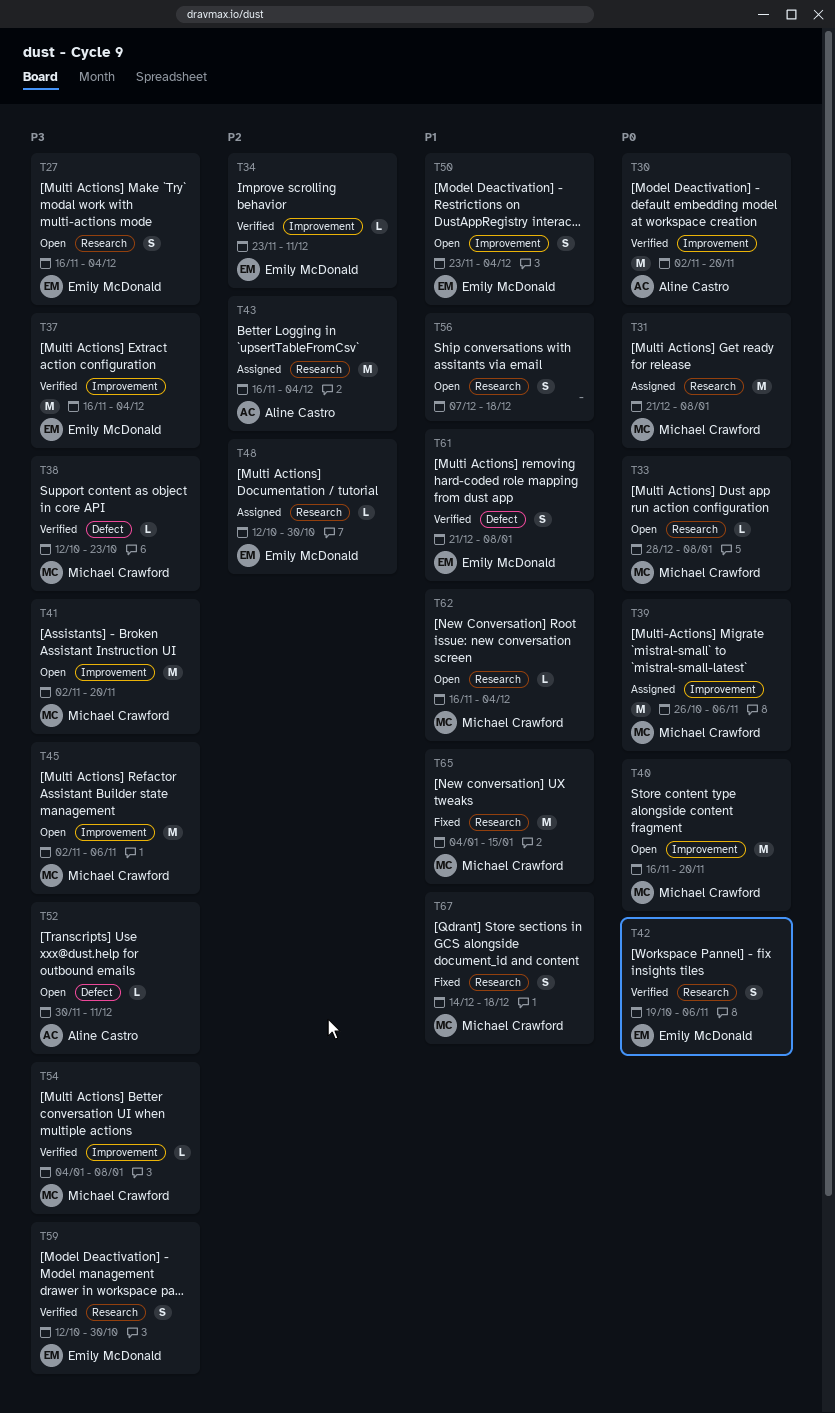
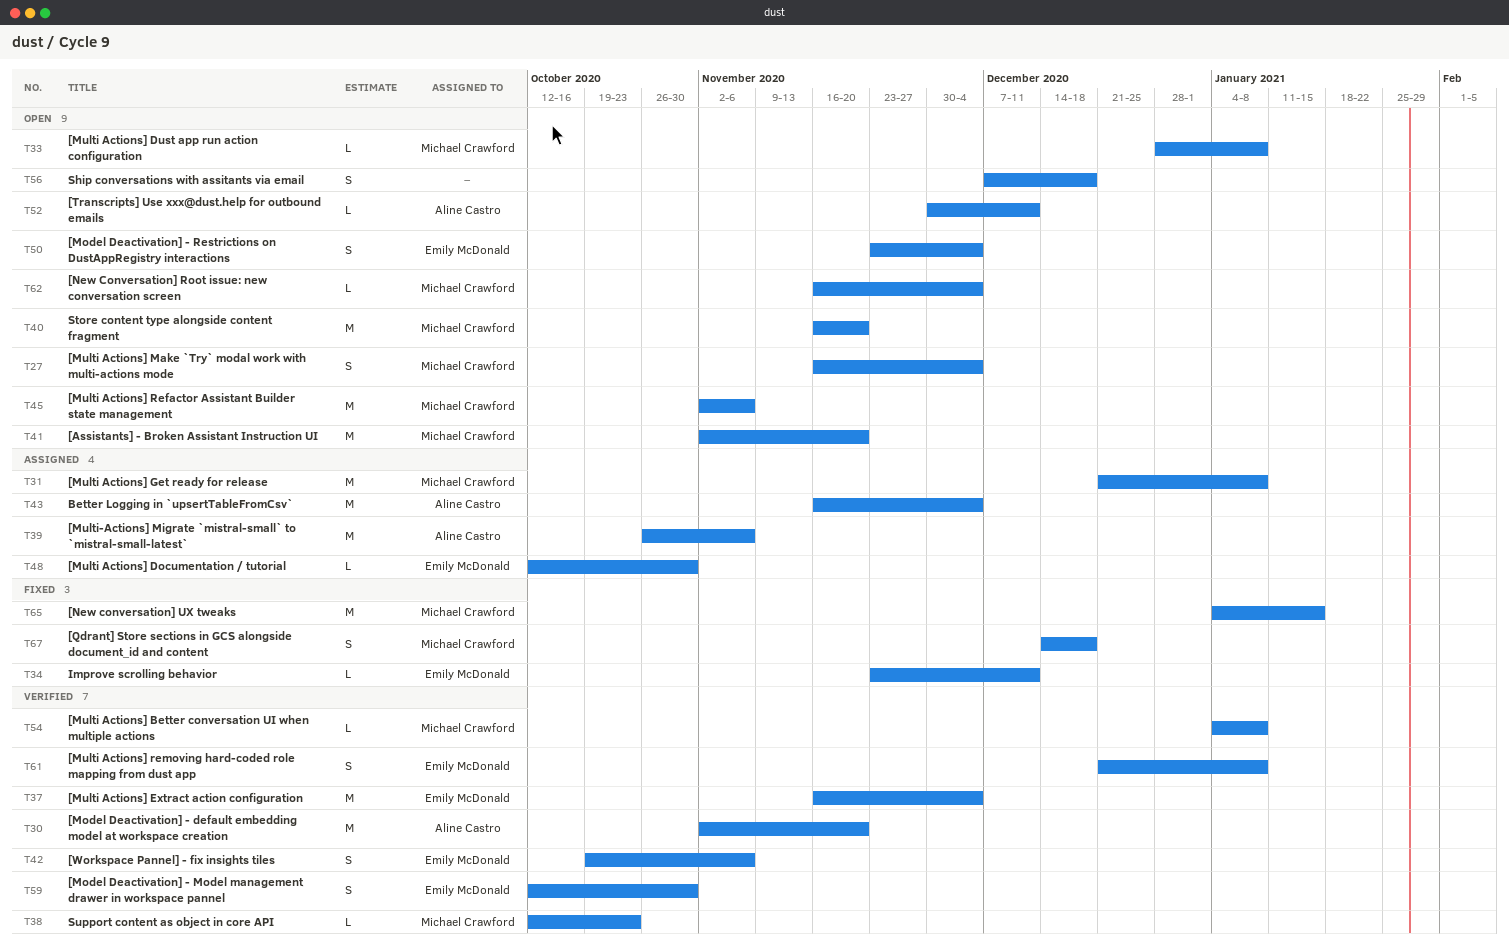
T27, owner: Emily McDonald -> Michael Crawford
T34, status: Verified -> Fixed
T39, owner: Michael Crawford -> Aline Castro

